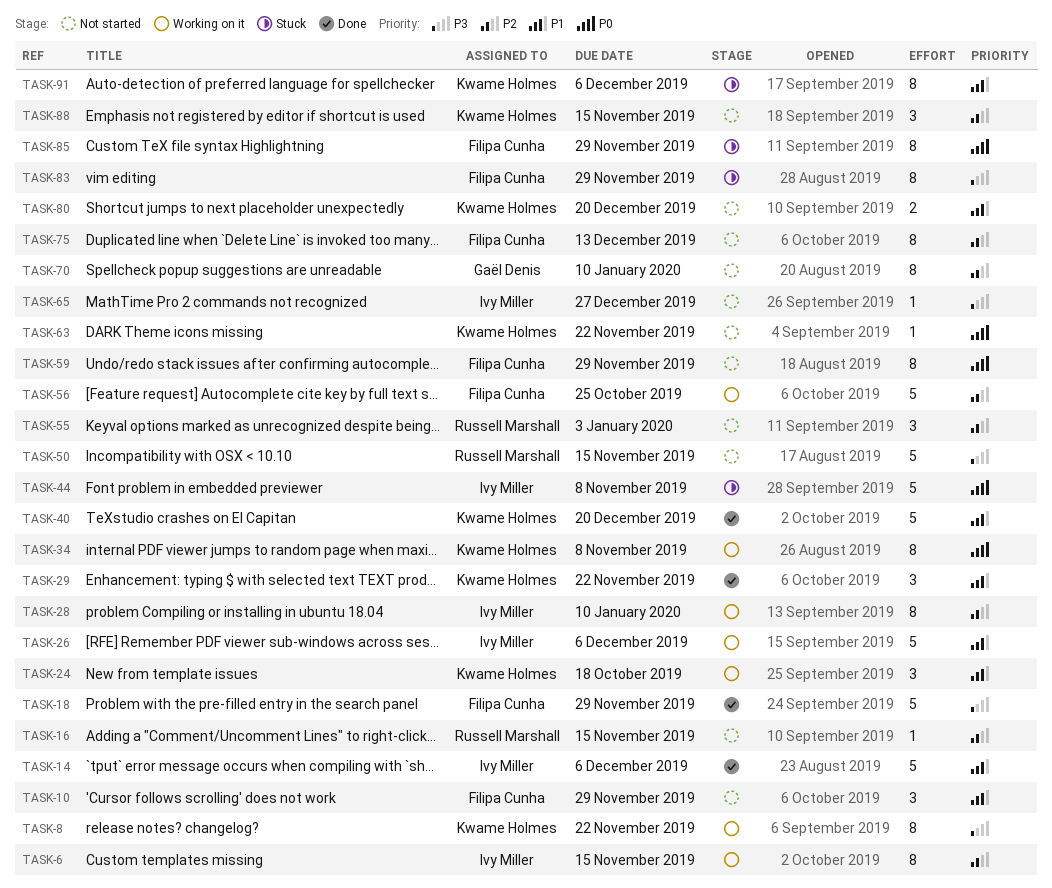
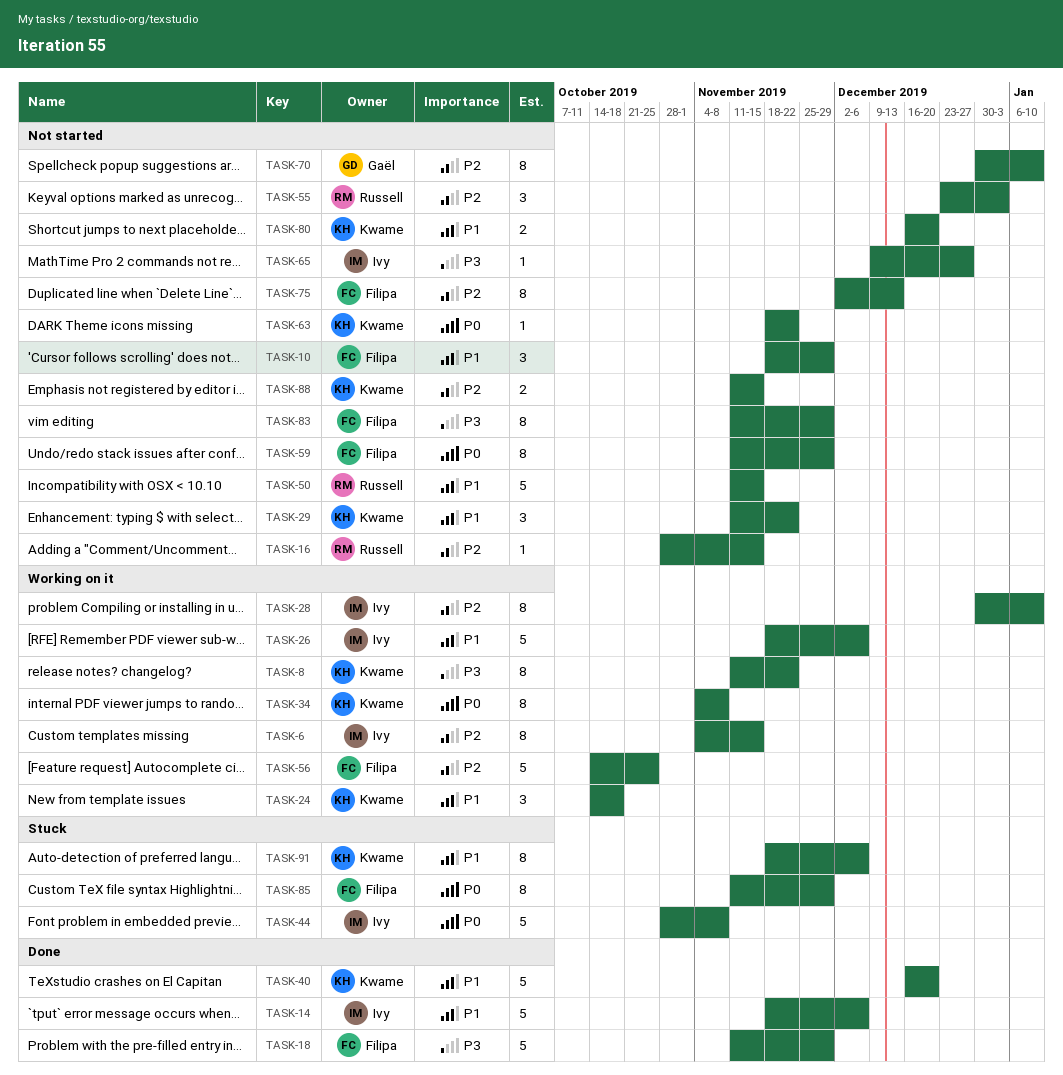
TASK-29, status: Done -> Not started
TASK-50, priority: P3 -> P1
TASK-83, status: Stuck -> Not started
TASK-88, estimate: 3 -> 2

